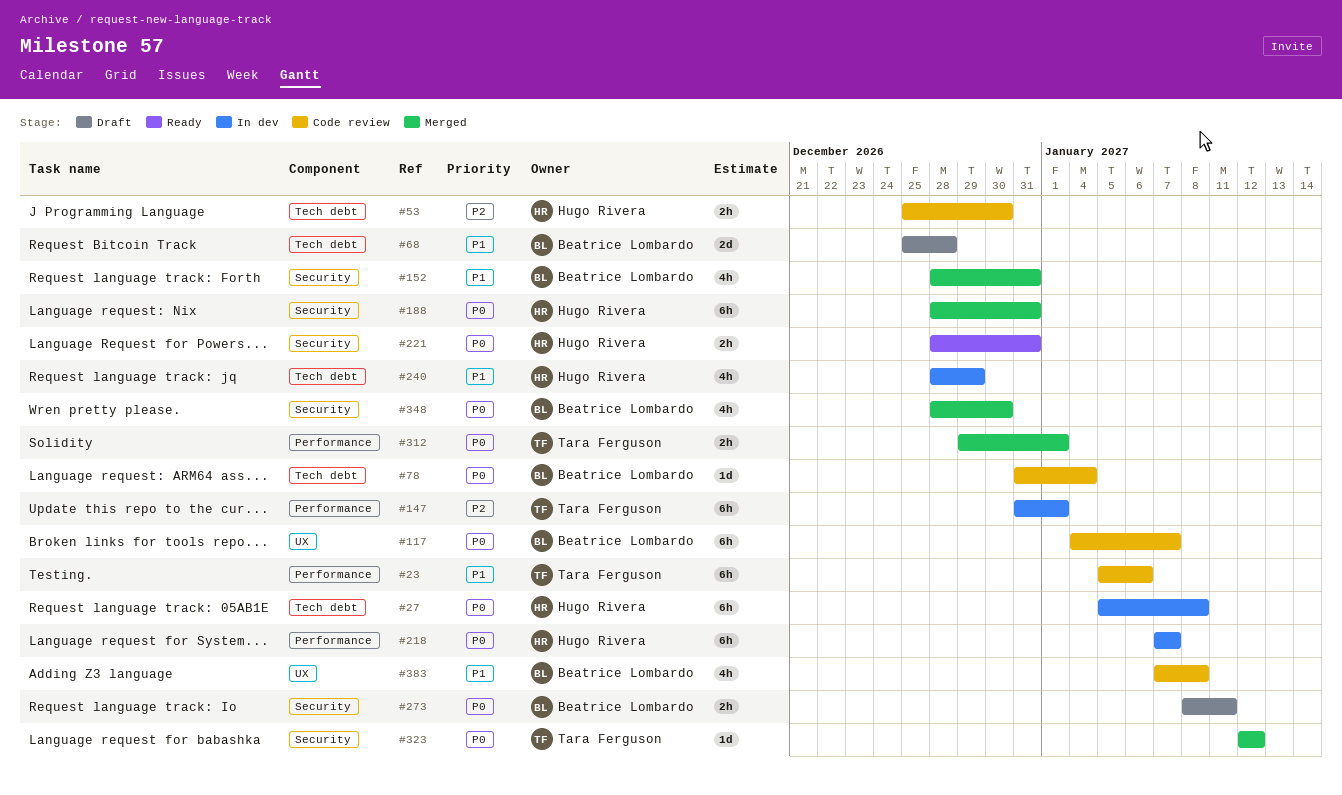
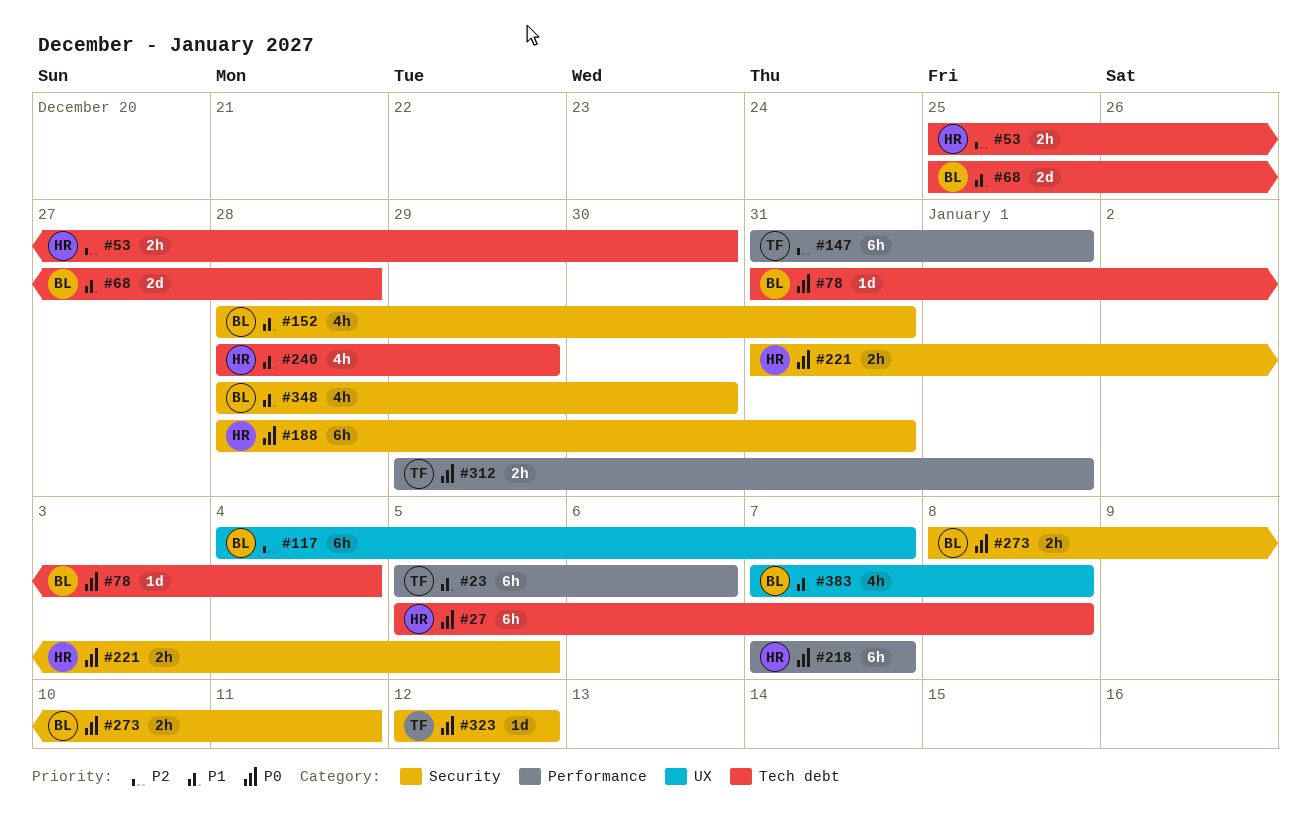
#117, priority: P0 -> P2
#221, start: Dec 28 -> Dec 31
#221, due: Dec 31 -> Jan 5
#348, priority: P0 -> P1

